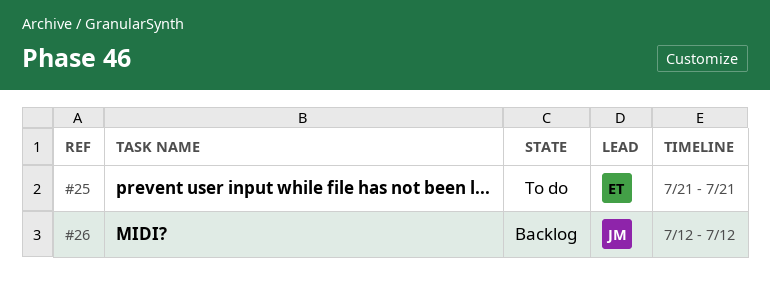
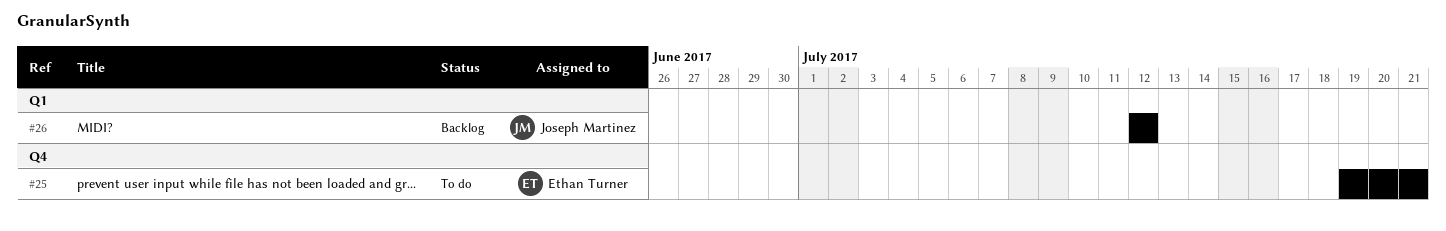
#25, start: Jul 21 -> Jul 19

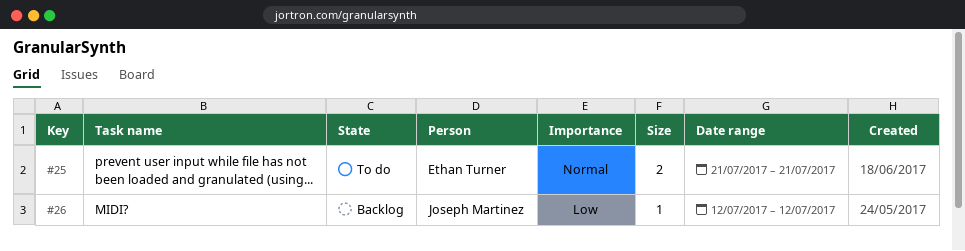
#25, start: Jul 19 -> Jul 21

